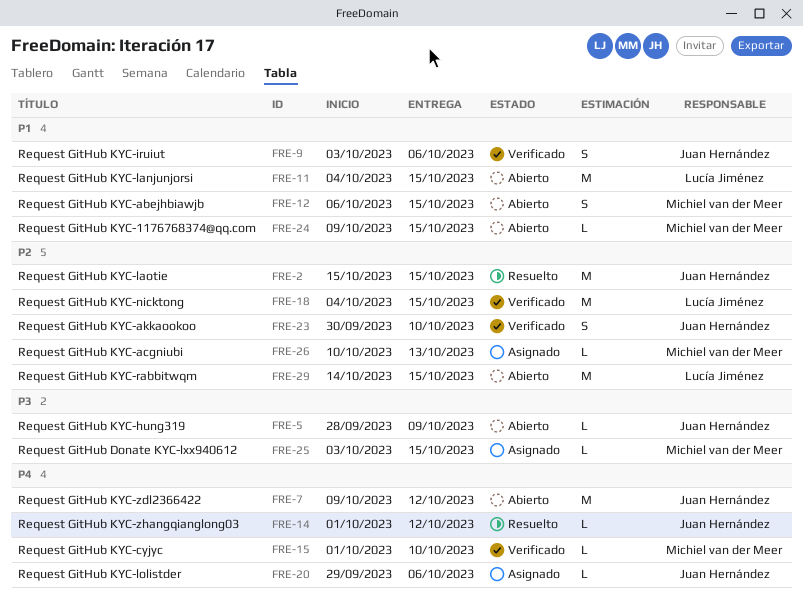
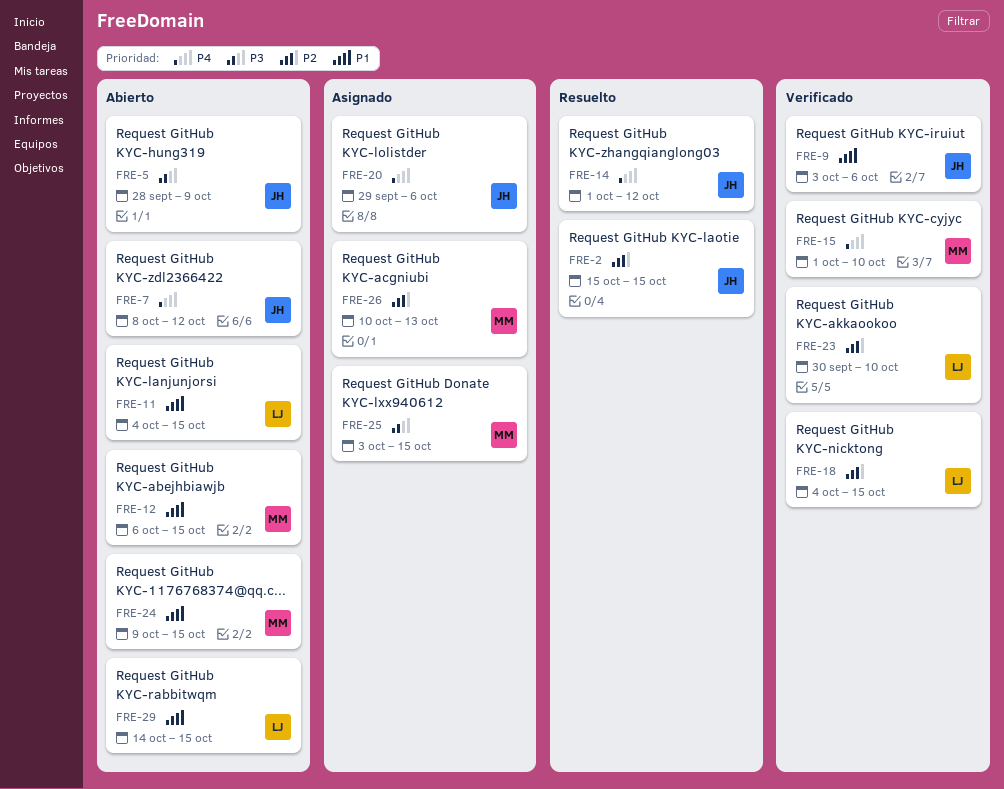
FRE-7, start: Oct 9 -> Oct 8
FRE-23, owner: Juan Hernández -> Lucía Jiménez
FRE-29, priority: P2 -> P1

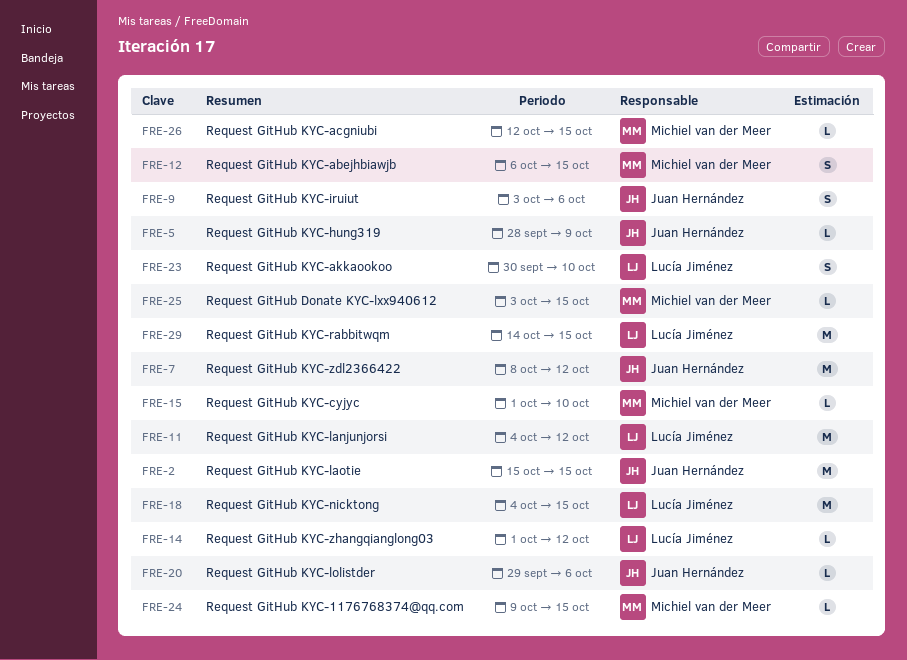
FRE-11, due: Oct 15 -> Oct 12
FRE-14, owner: Juan Hernández -> Lucía Jiménez
FRE-26, start: Oct 10 -> Oct 12
FRE-26, due: Oct 13 -> Oct 15

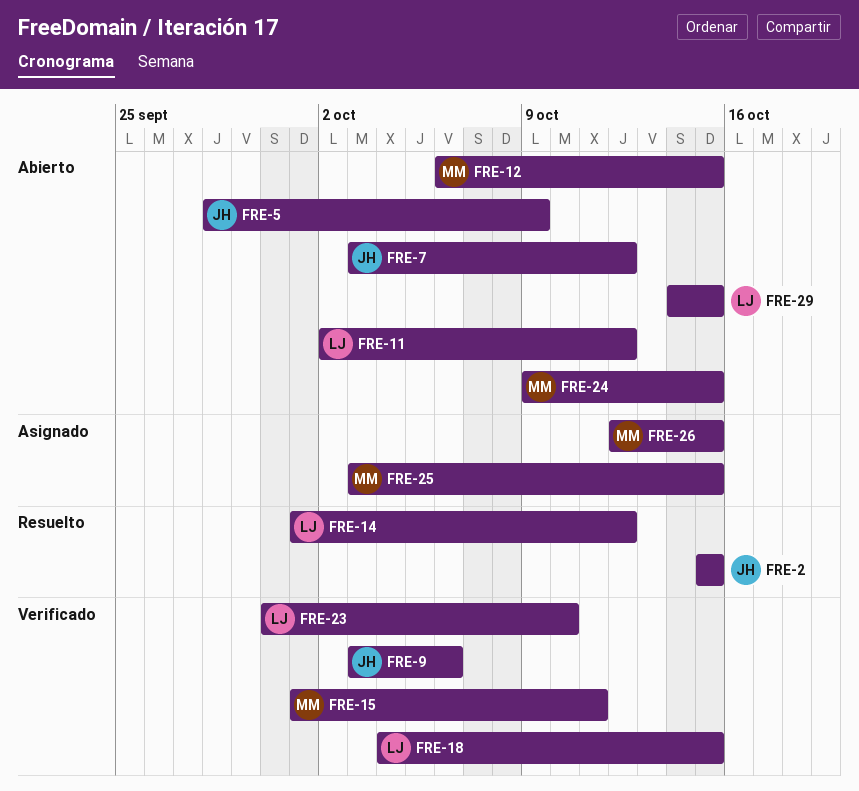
FRE-7, start: Oct 8 -> Oct 3
FRE-11, start: Oct 4 -> Oct 2
FRE-15, due: Oct 10 -> Oct 11
FRE-20: present -> none

